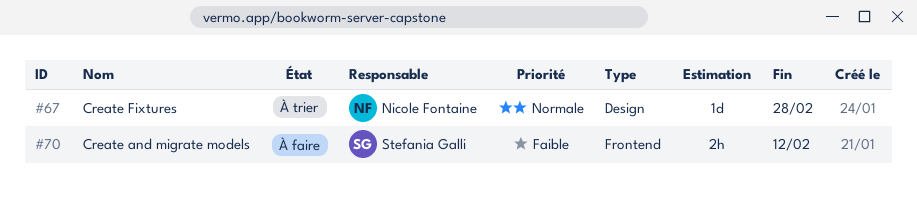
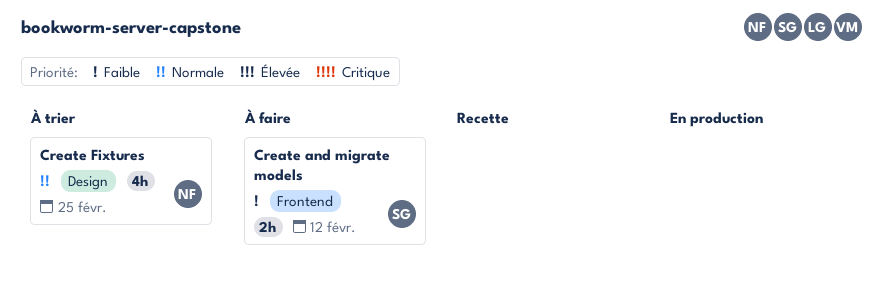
Create Fixtures, estimate: 1d -> 4h
Create Fixtures, due: Feb 28 -> Feb 25

